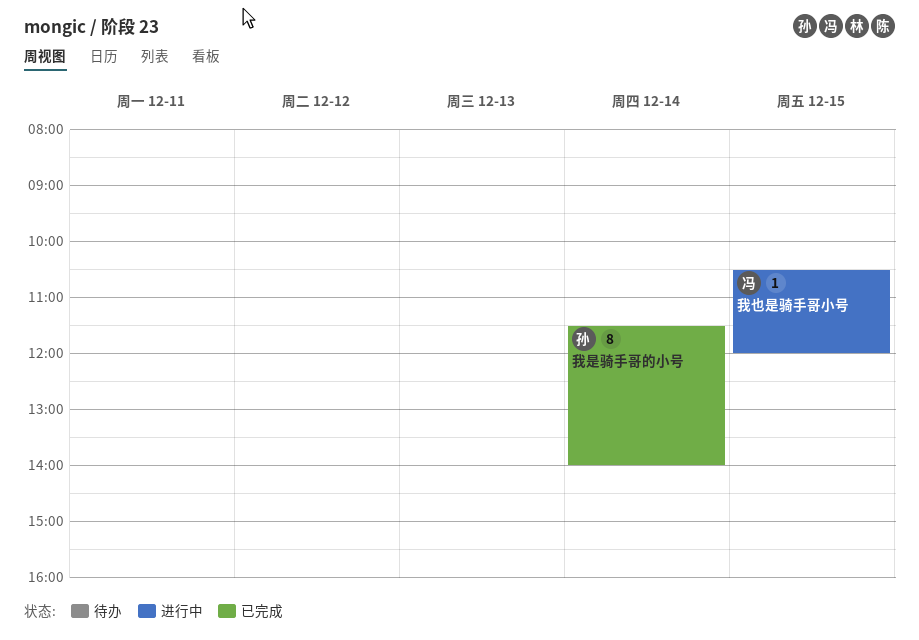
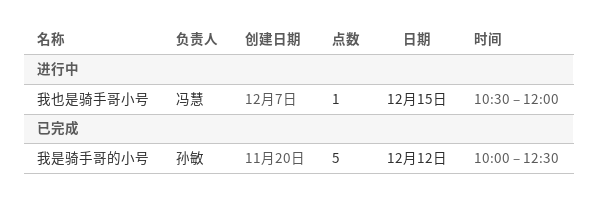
我是骑手哥的小号, estimate: 8 -> 5
我是骑手哥的小号, day: Dec 14 -> Dec 12
我是骑手哥的小号, begins: 11:30 -> 10:00
我是骑手哥的小号, ends: 14:00 -> 12:30

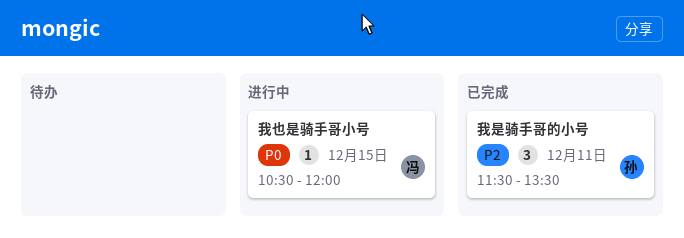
我是骑手哥的小号, estimate: 5 -> 3
我是骑手哥的小号, day: Dec 12 -> Dec 11
我是骑手哥的小号, begins: 10:00 -> 11:30
我是骑手哥的小号, ends: 12:30 -> 13:30

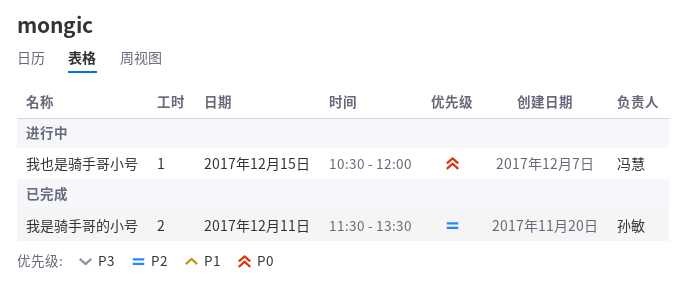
我是骑手哥的小号, estimate: 3 -> 2

